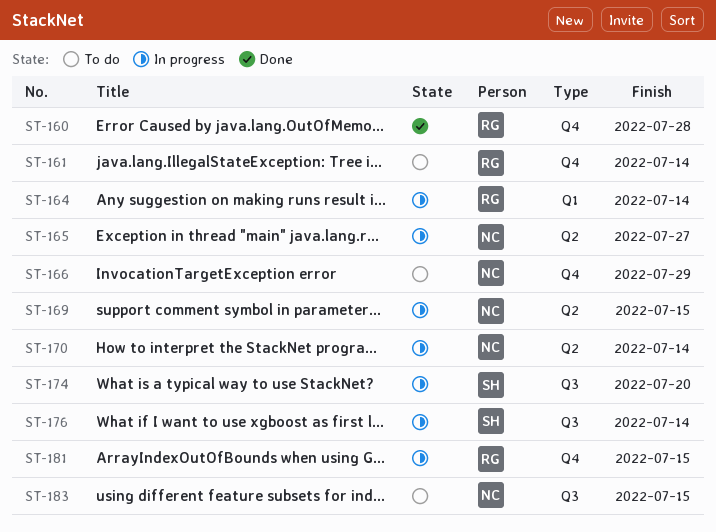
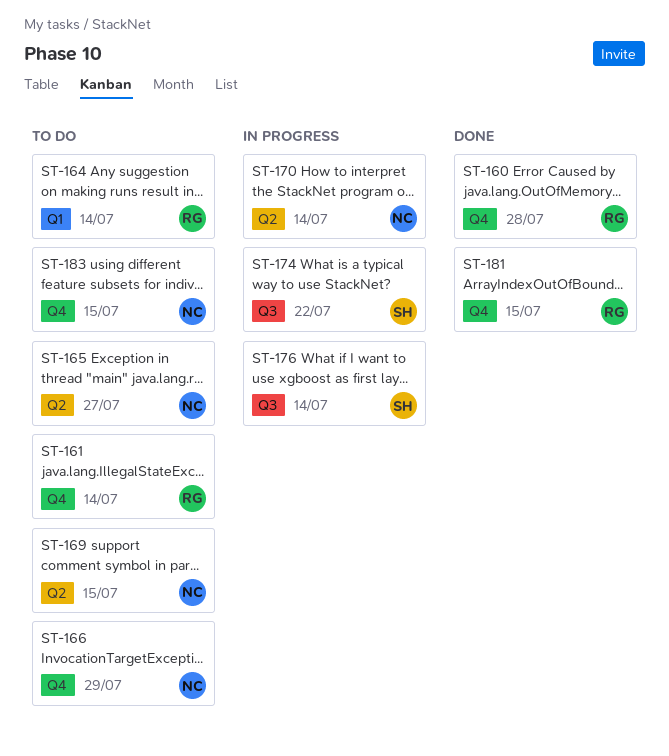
ST-164, status: In progress -> To do
ST-165, status: In progress -> To do
ST-169, status: In progress -> To do
ST-174, due: Jul 20 -> Jul 22
ST-181, status: In progress -> Done
ST-183, label: Q3 -> Q4

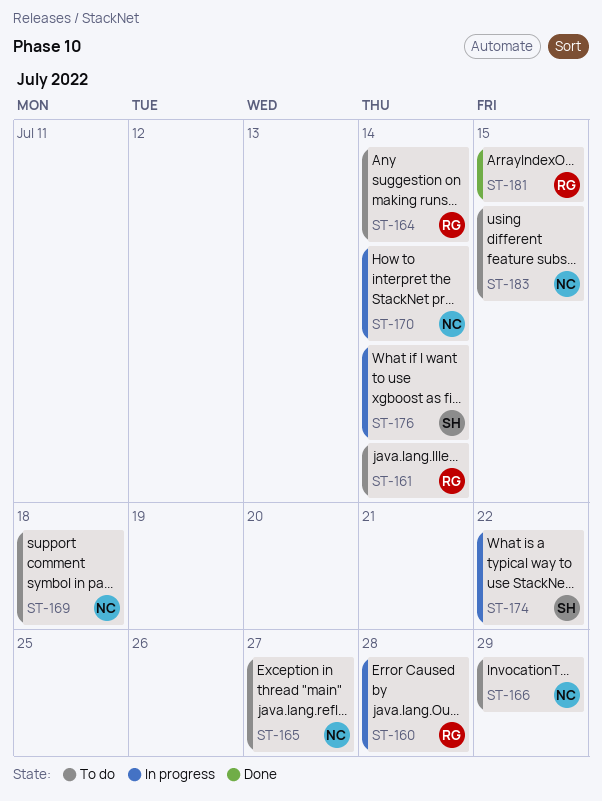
ST-160, status: Done -> In progress
ST-169, due: Jul 15 -> Jul 18

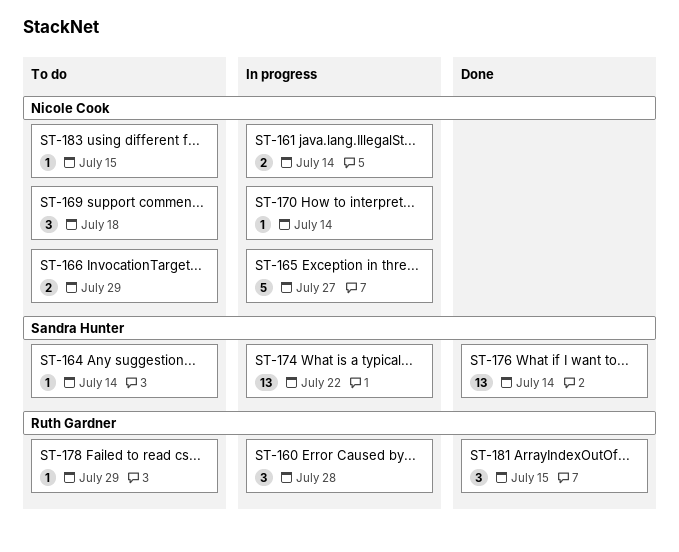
ST-161, status: To do -> In progress
ST-161, owner: Ruth Gardner -> Nicole Cook
ST-164, owner: Ruth Gardner -> Sandra Hunter
ST-165, status: To do -> In progress
ST-176, status: In progress -> Done
ST-178: none -> present

